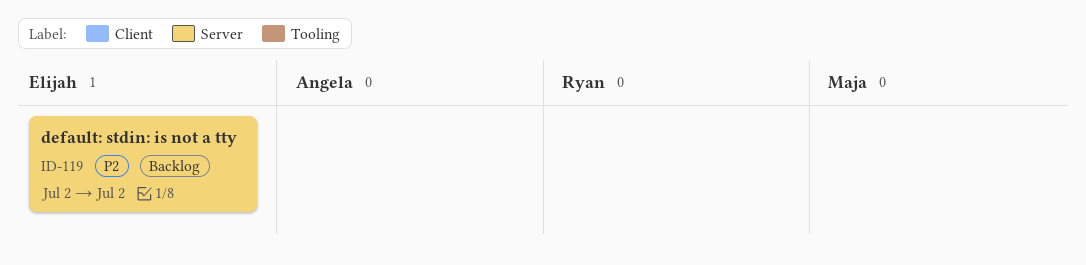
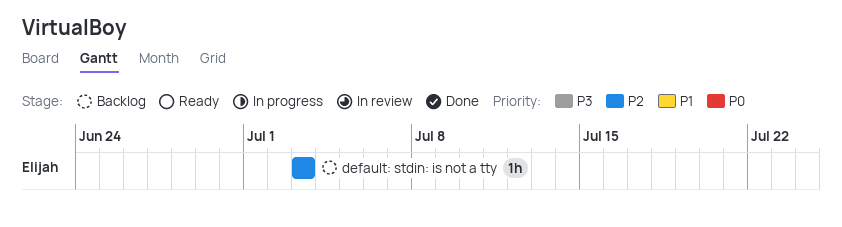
default: stdin: is not a tty, start: Jul 2 -> Jul 3
default: stdin: is not a tty, due: Jul 2 -> Jul 3

